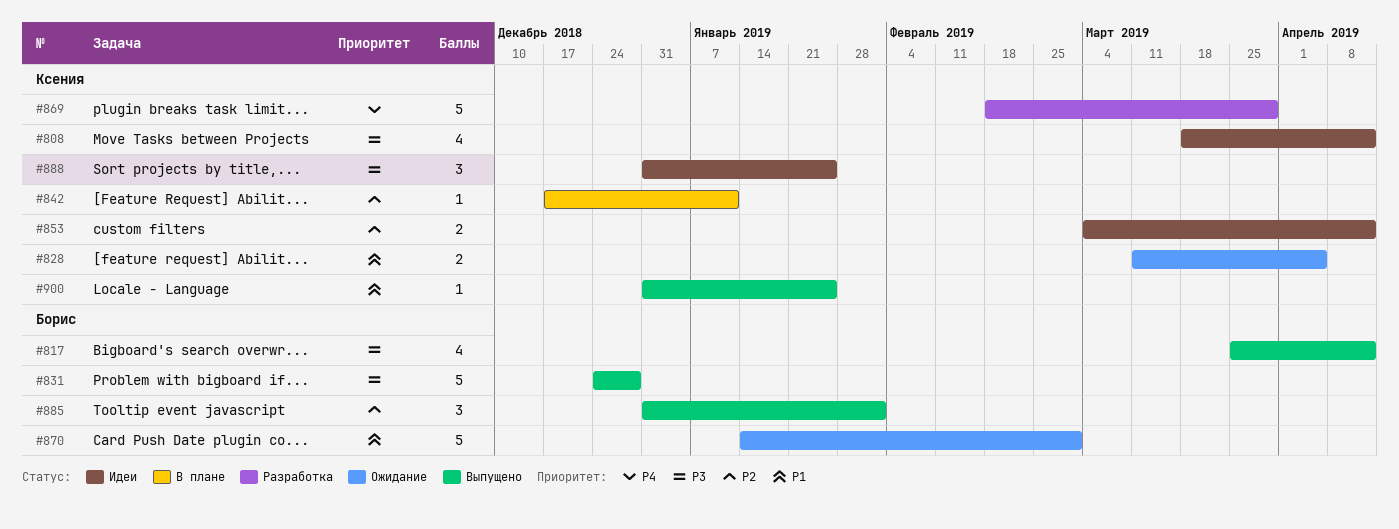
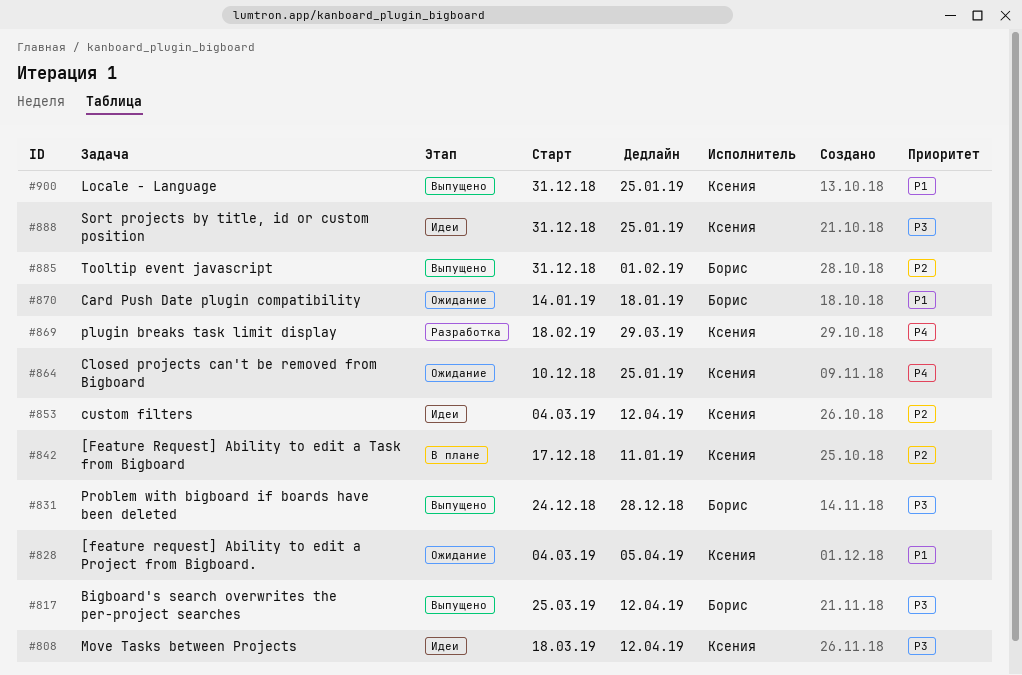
#828, start: Mar 11 -> Mar 4
#864: none -> present
#870, due: Mar 1 -> Jan 18

